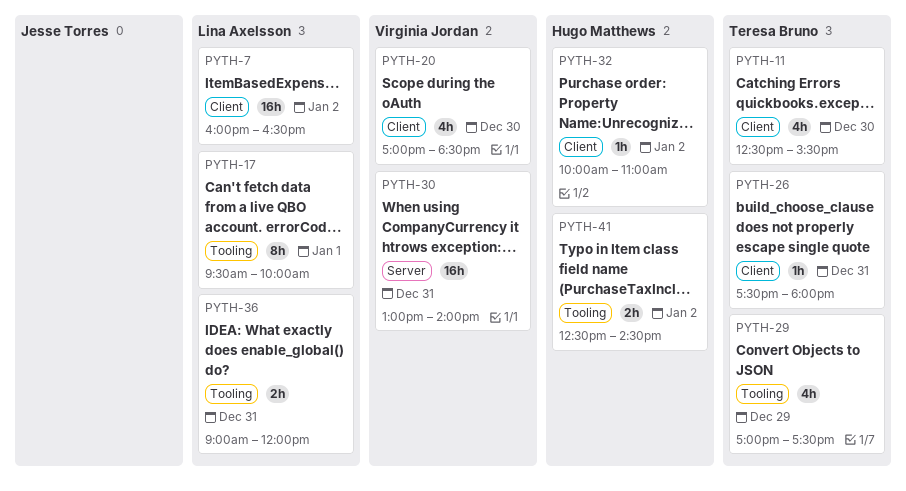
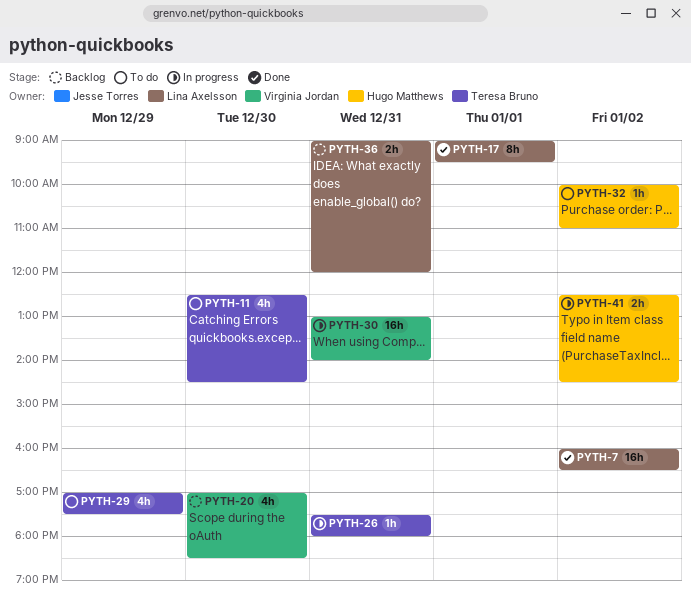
PYTH-11, ends: 15:30 -> 14:30
PYTH-17, begins: 09:30 -> 09:00
PYTH-17, ends: 10:00 -> 09:30

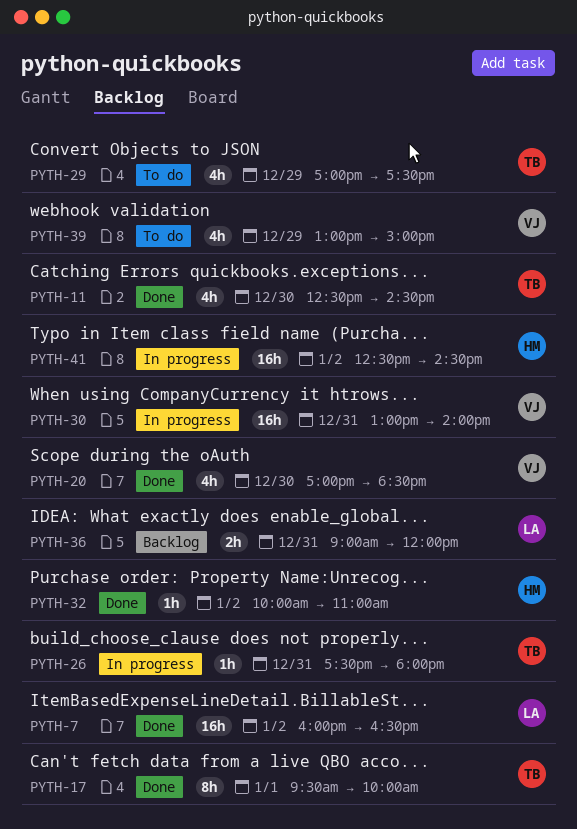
PYTH-11, status: To do -> Done
PYTH-17, owner: Lina Axelsson -> Teresa Bruno
PYTH-17, begins: 09:00 -> 09:30
PYTH-17, ends: 09:30 -> 10:00
PYTH-20, status: Backlog -> Done
PYTH-32, status: To do -> Done
PYTH-39: none -> present
PYTH-41, estimate: 2h -> 16h

